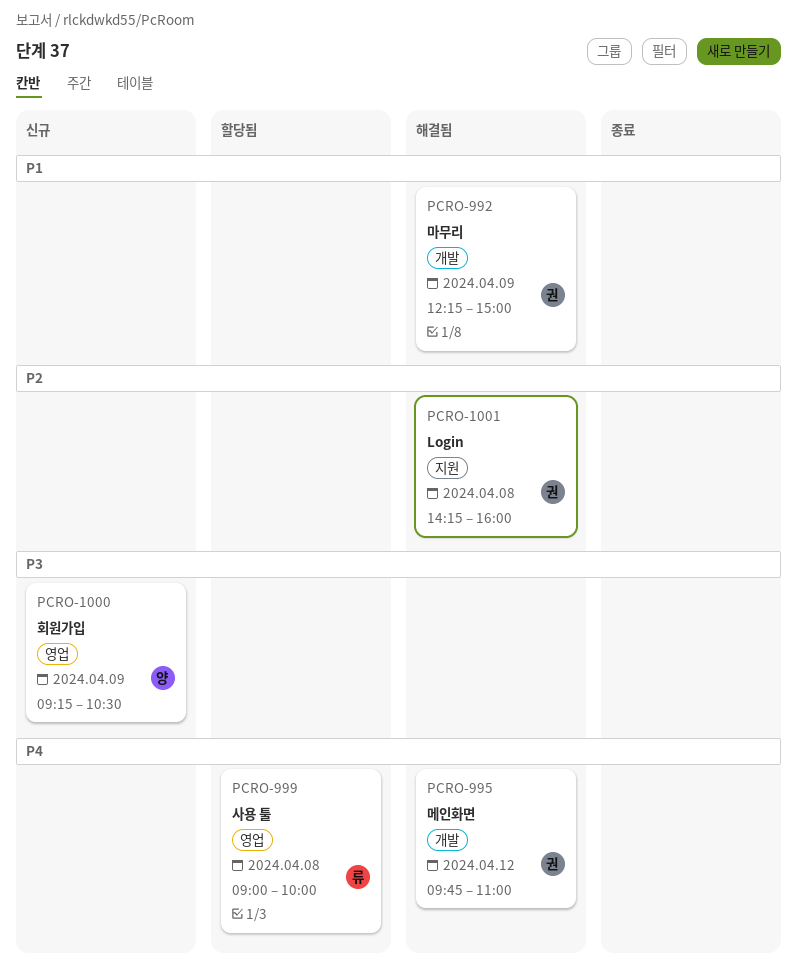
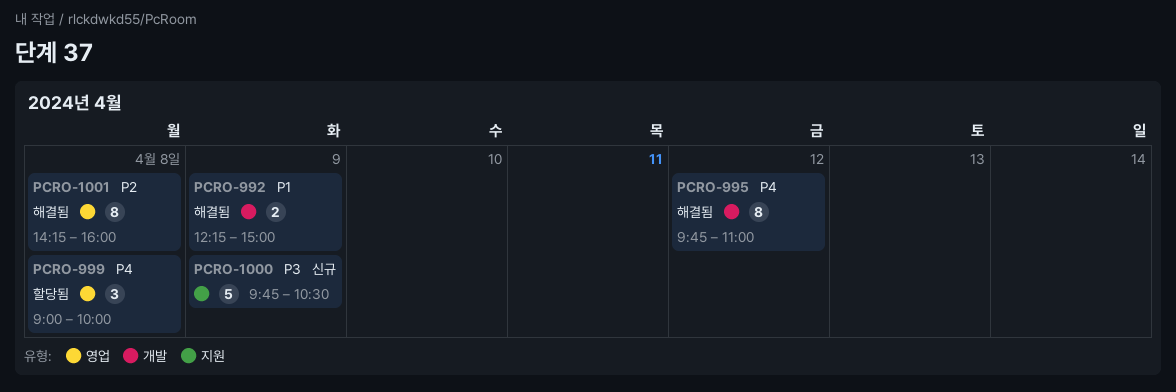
PCRO-1000, label: 영업 -> 지원
PCRO-1000, begins: 09:15 -> 09:45
PCRO-1001, label: 지원 -> 영업

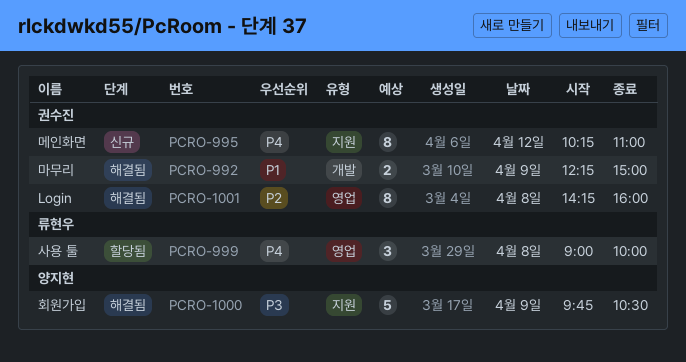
PCRO-995, status: 해결됨 -> 신규
PCRO-995, label: 개발 -> 지원
PCRO-995, begins: 09:45 -> 10:15
PCRO-1000, status: 신규 -> 해결됨

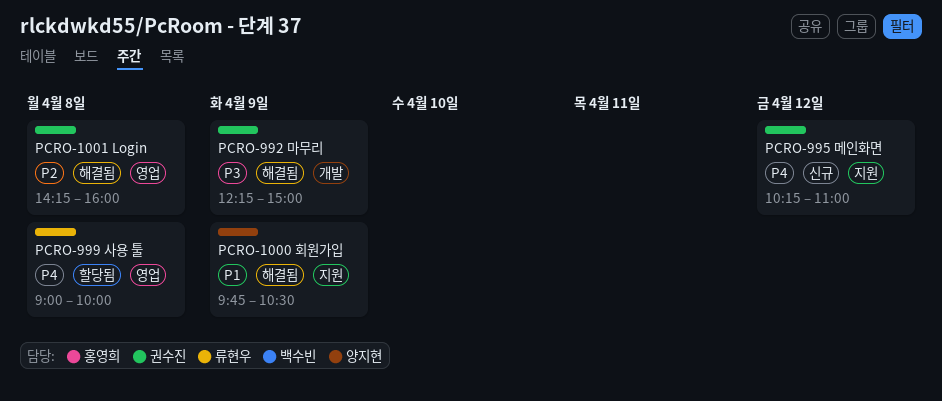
PCRO-992, priority: P1 -> P3
PCRO-1000, priority: P3 -> P1

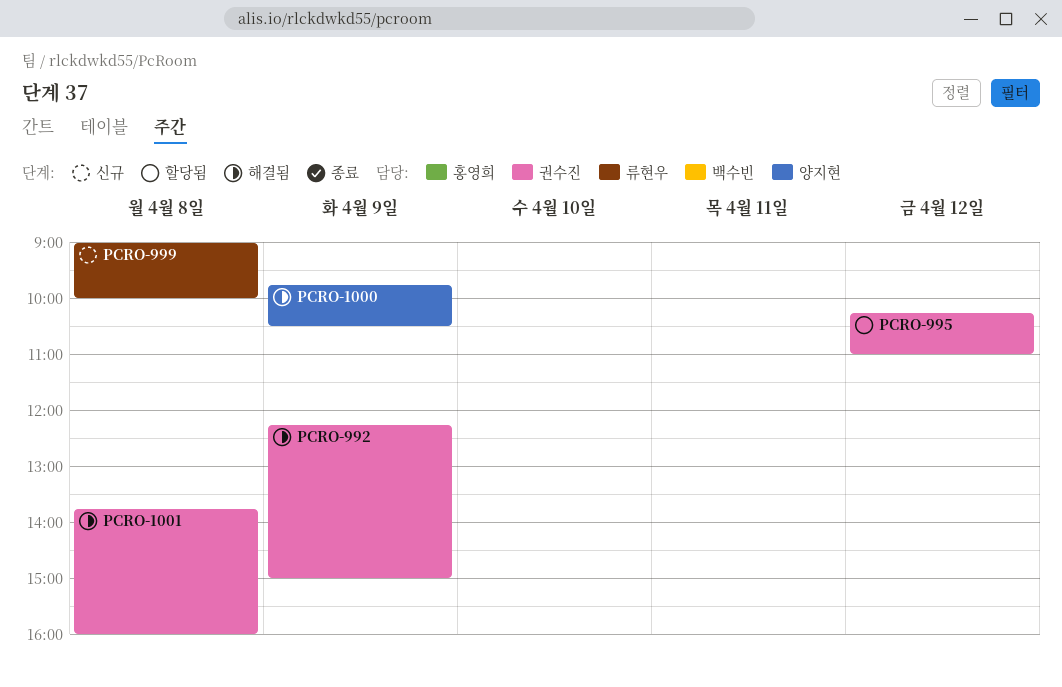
PCRO-995, status: 신규 -> 할당됨
PCRO-999, status: 할당됨 -> 신규
PCRO-1001, begins: 14:15 -> 13:45

